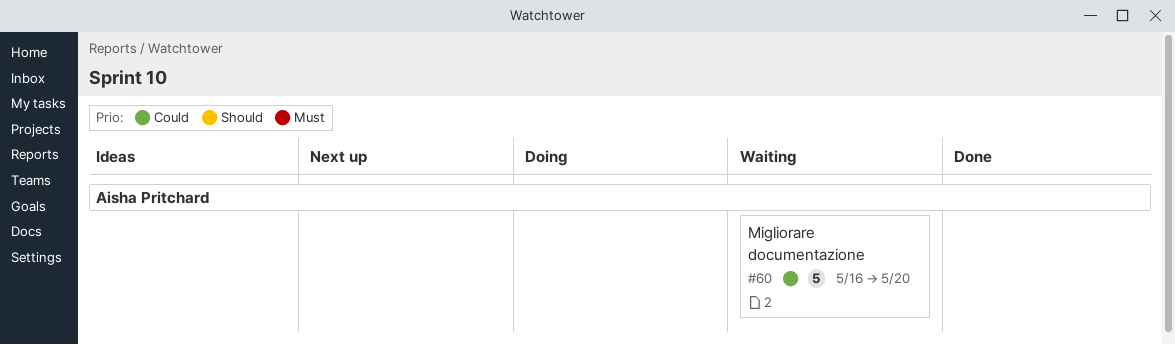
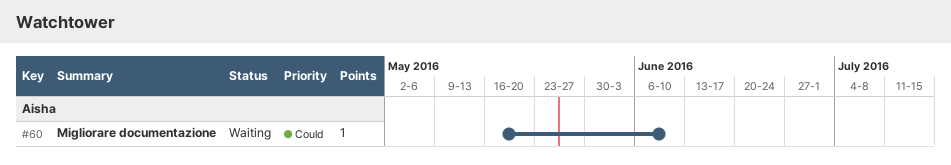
#60, estimate: 5 -> 1
#60, due: May 20 -> Jun 10

